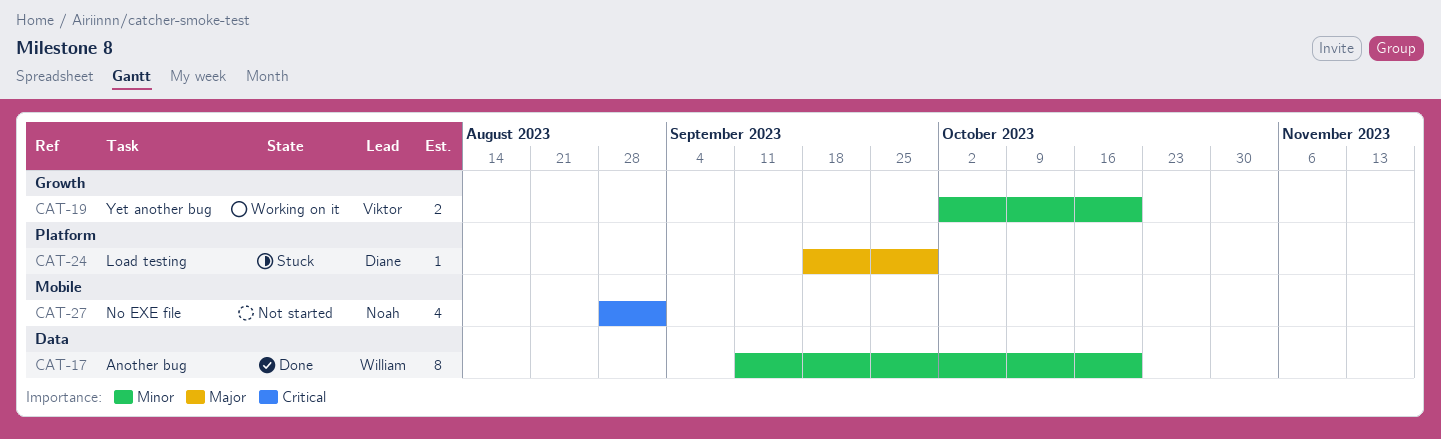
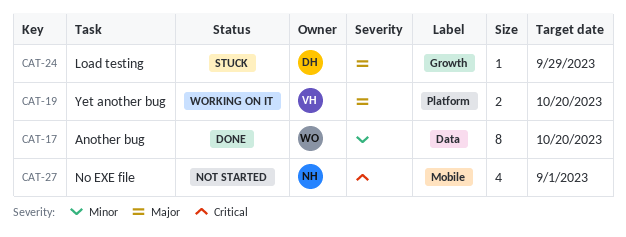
CAT-19, priority: Minor -> Major
CAT-19, label: Growth -> Platform
CAT-24, label: Platform -> Growth

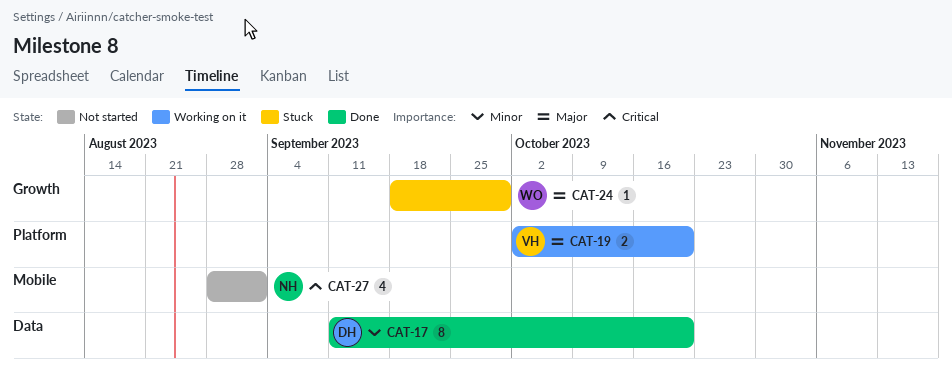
CAT-17, owner: WO -> DH
CAT-24, owner: DH -> WO

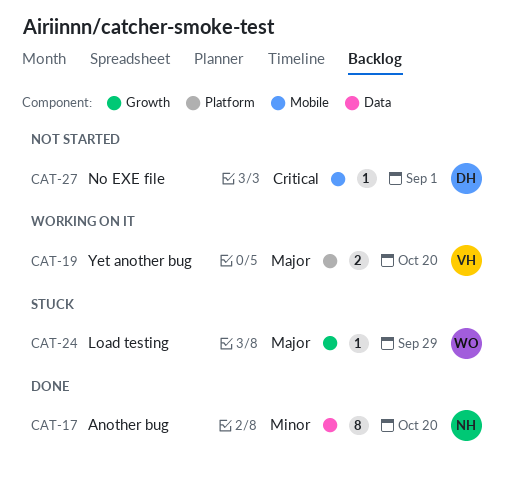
CAT-17, owner: DH -> NH
CAT-27, owner: NH -> DH
CAT-27, estimate: 4 -> 1

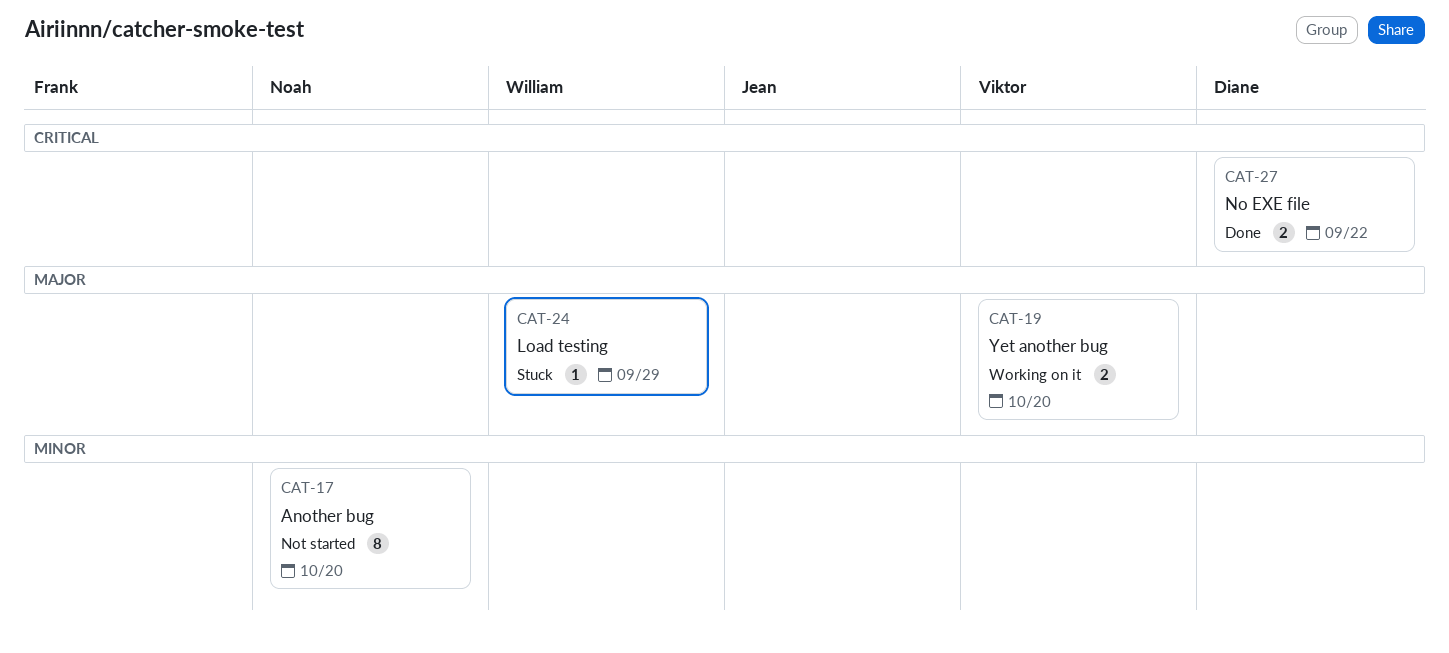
CAT-17, status: Done -> Not started
CAT-27, status: Not started -> Done
CAT-27, estimate: 1 -> 2
CAT-27, due: Sep 1 -> Sep 22

